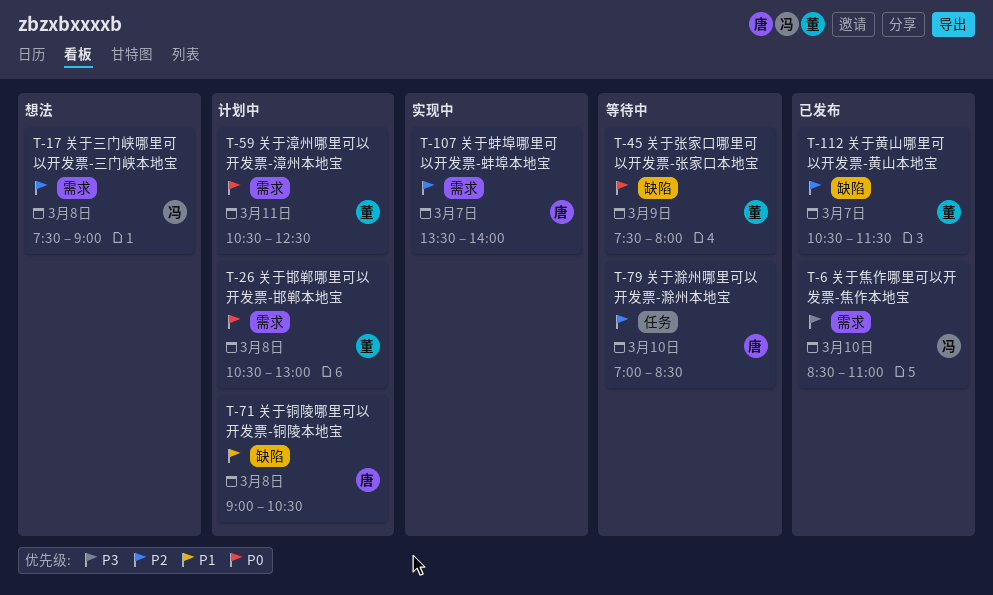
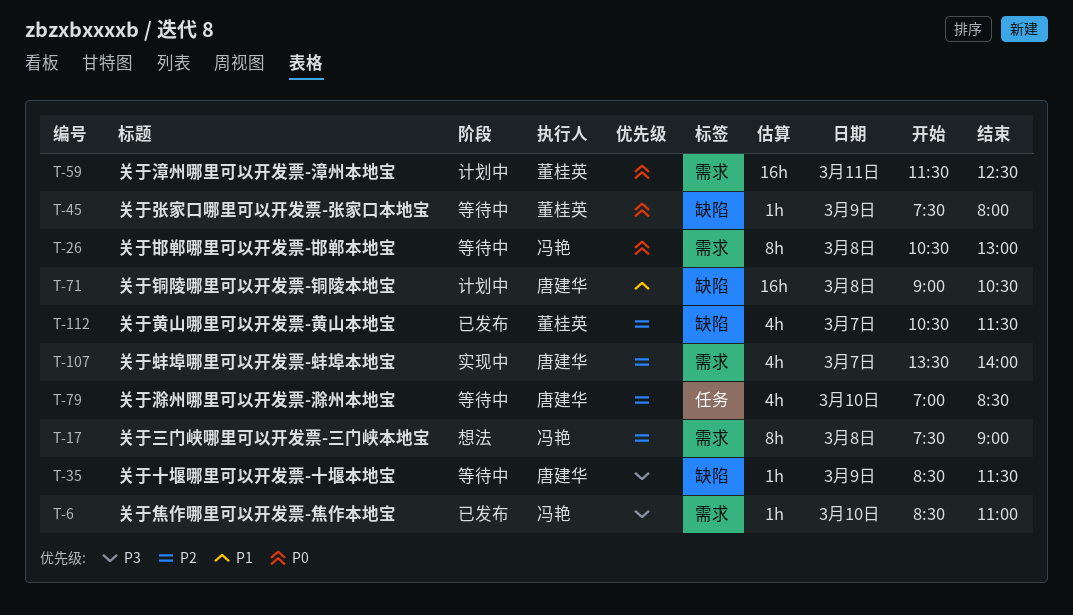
T-26, status: 计划中 -> 等待中
T-26, owner: 董桂英 -> 冯艳
T-35: none -> present
T-59, begins: 10:30 -> 11:30

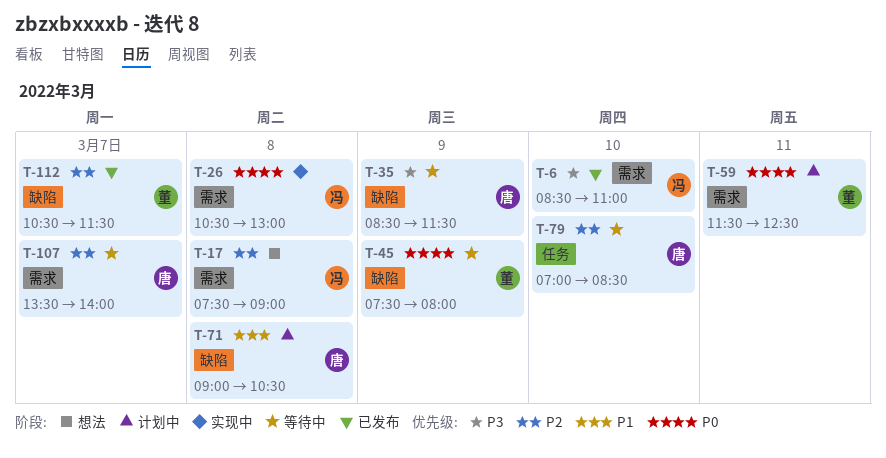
T-26, status: 等待中 -> 实现中
T-107, status: 实现中 -> 等待中

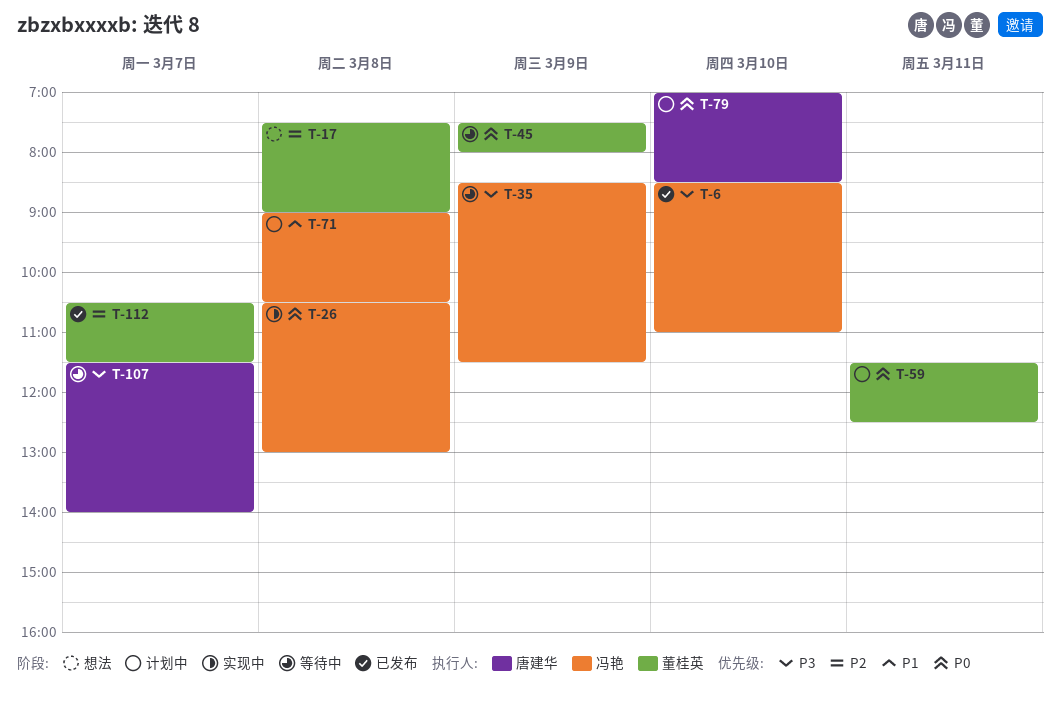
T-17, owner: 冯艳 -> 董桂英
T-35, owner: 唐建华 -> 冯艳
T-71, owner: 唐建华 -> 冯艳
T-79, status: 等待中 -> 计划中
T-79, priority: P2 -> P0
T-107, priority: P2 -> P3
T-107, begins: 13:30 -> 11:30

